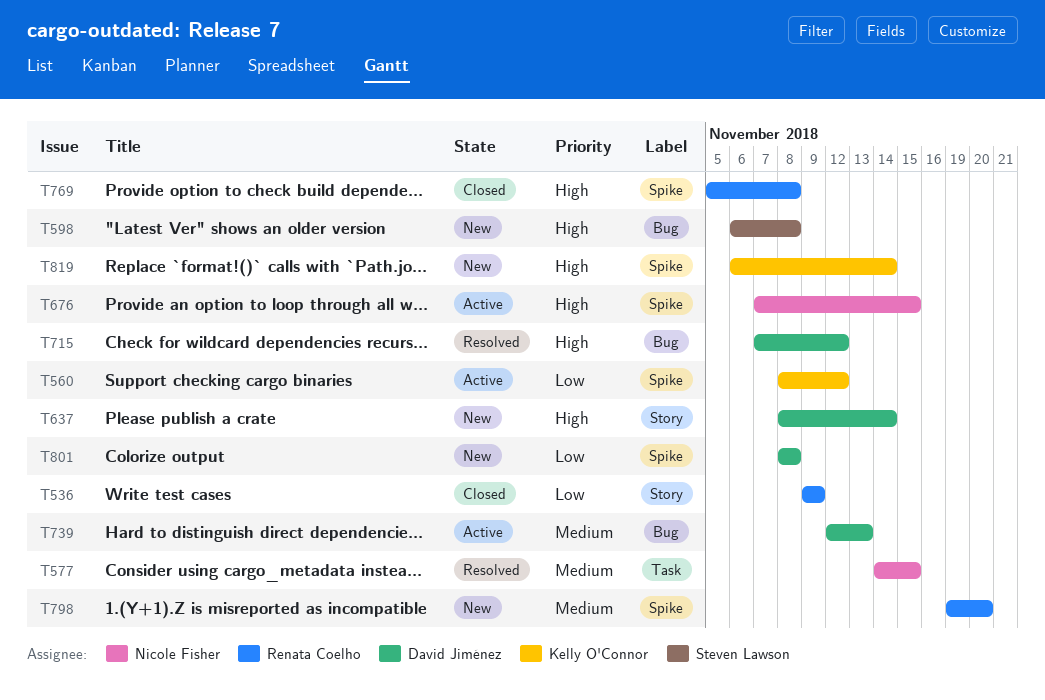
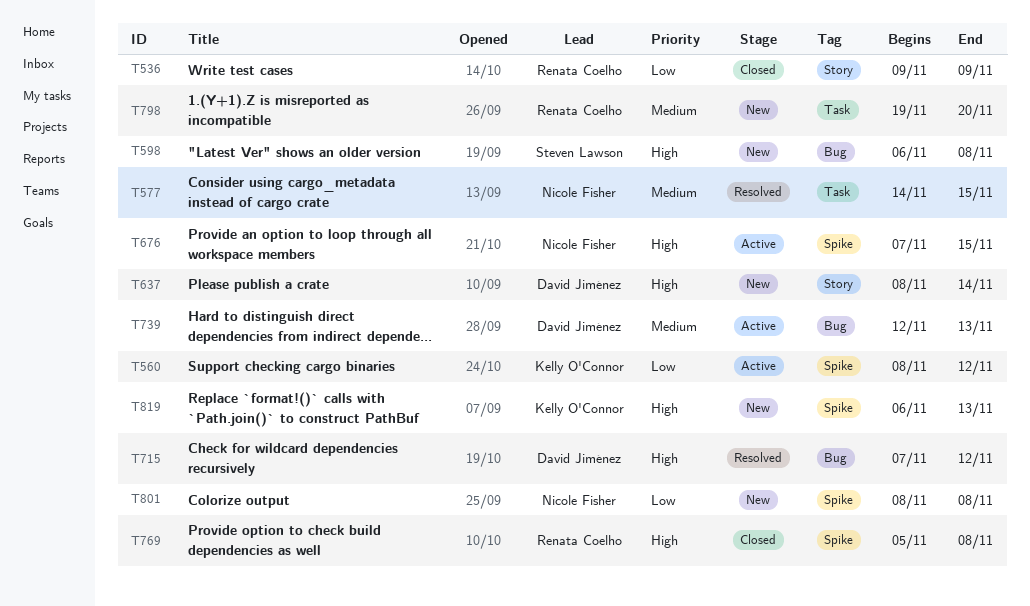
T798, label: Spike -> Task
T801, owner: David Jiménez -> Nicole Fisher
T819, due: Nov 14 -> Nov 13

